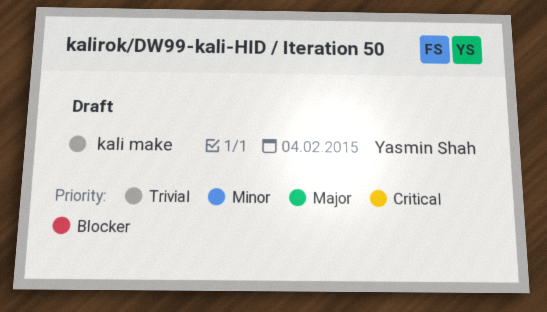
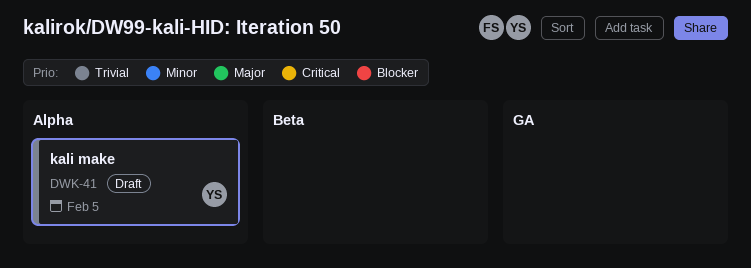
kali make, due: Feb 4 -> Feb 5

